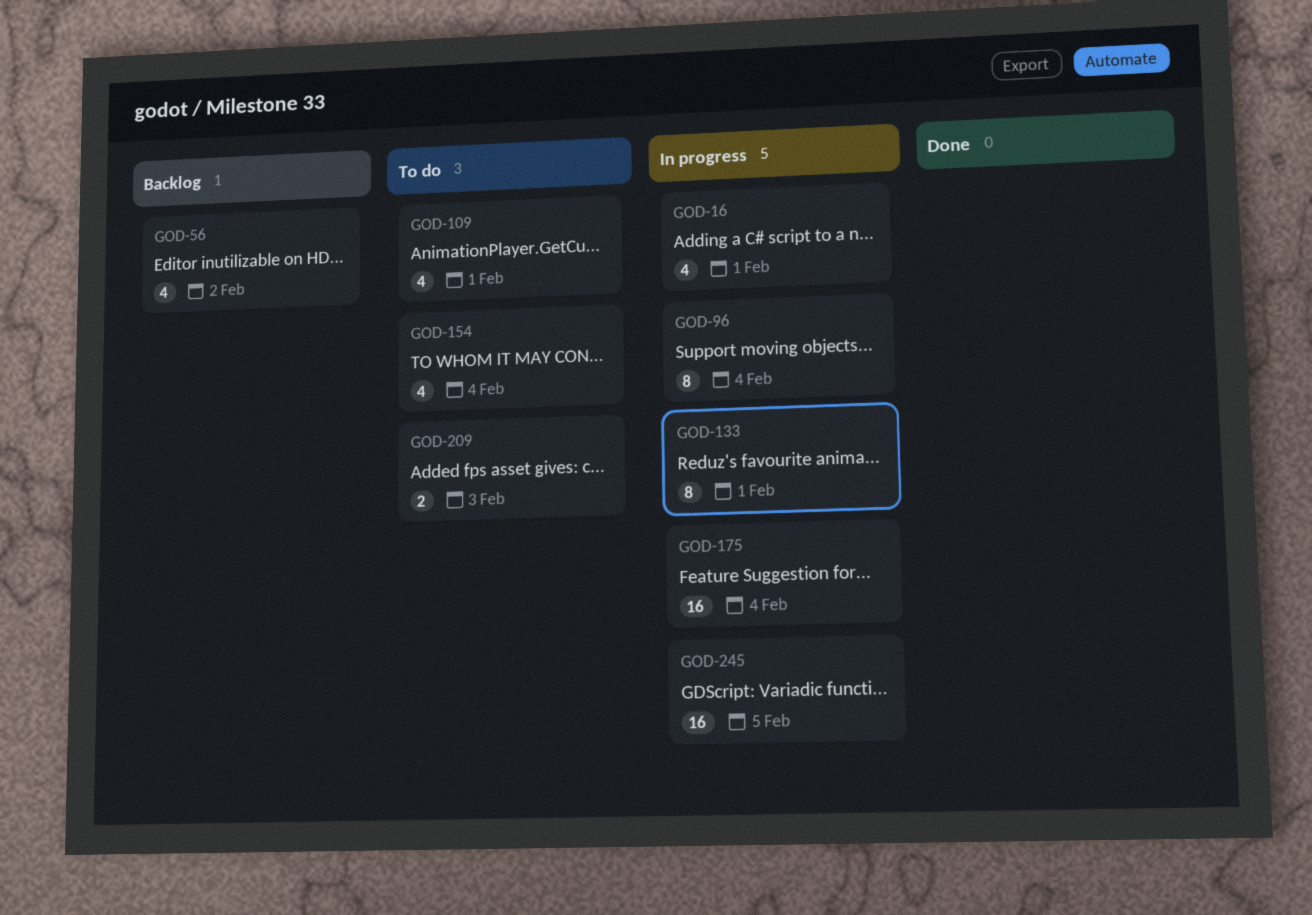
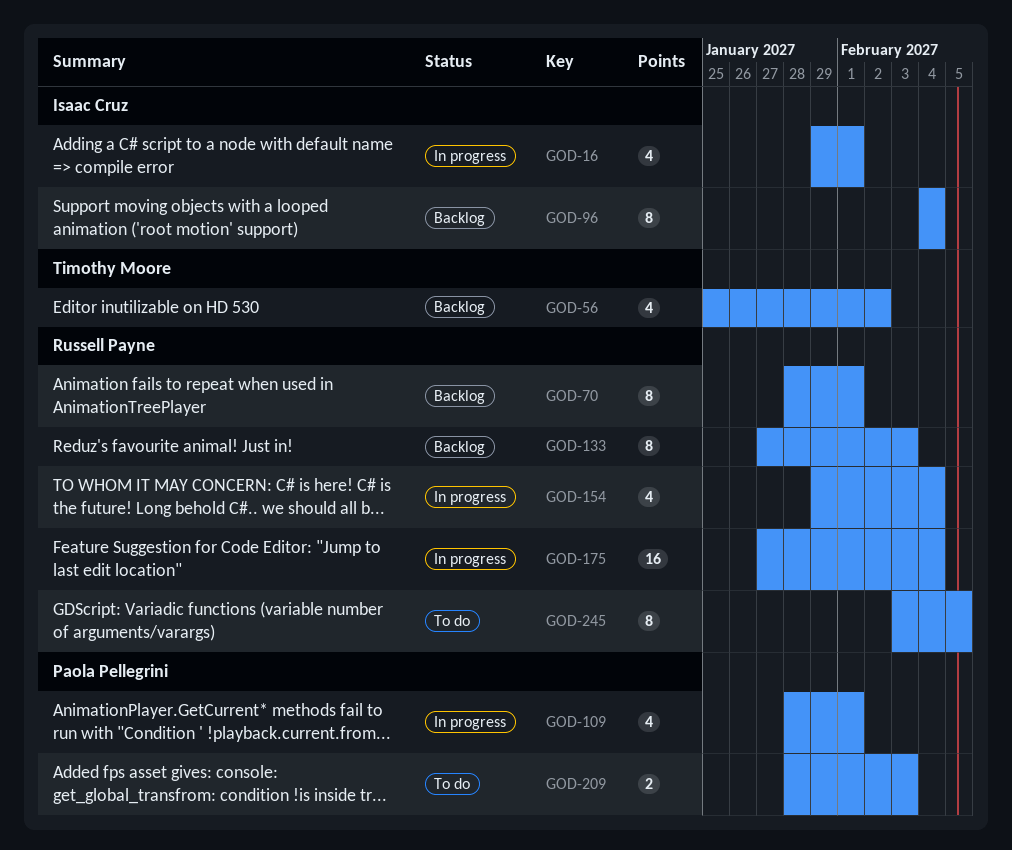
GOD-70: none -> present
GOD-96, status: In progress -> Backlog
GOD-109, status: To do -> In progress
GOD-133, status: In progress -> Backlog
GOD-133, due: Feb 1 -> Feb 3
GOD-154, status: To do -> In progress
GOD-245, status: In progress -> To do
GOD-245, estimate: 16 -> 8

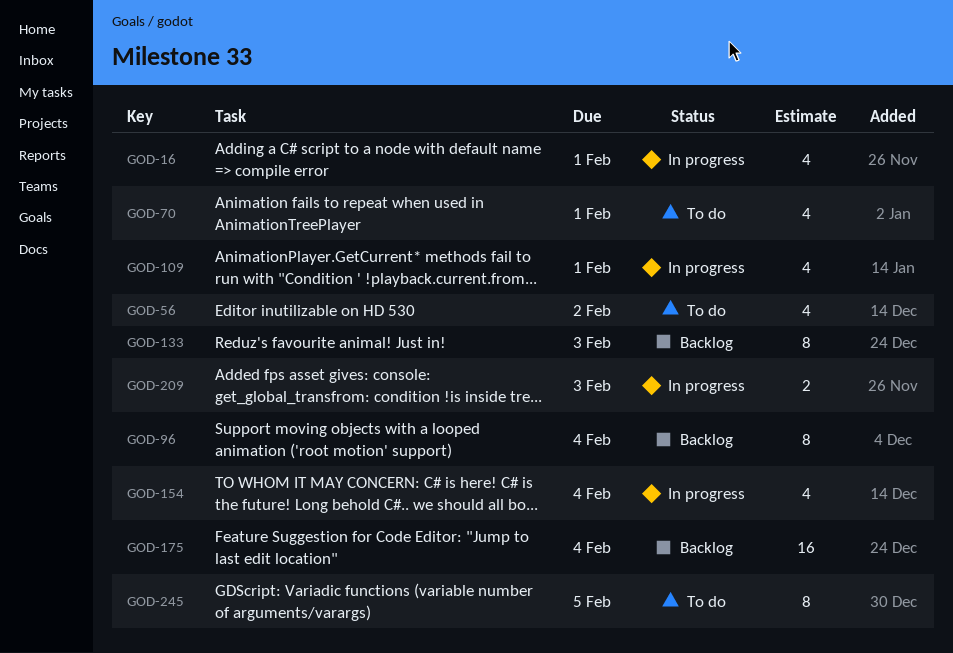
GOD-56, status: Backlog -> To do
GOD-70, status: Backlog -> To do
GOD-70, estimate: 8 -> 4
GOD-175, status: In progress -> Backlog
GOD-209, status: To do -> In progress

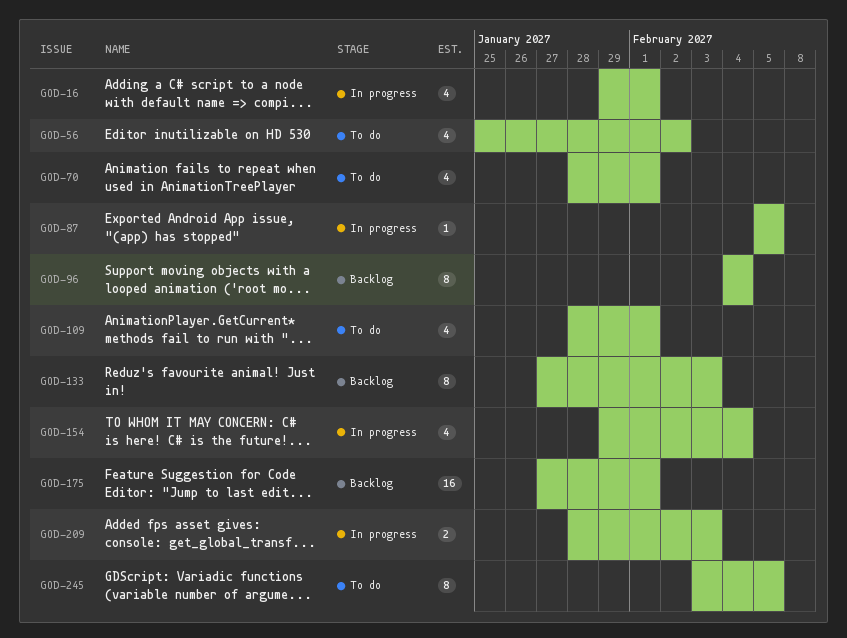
GOD-87: none -> present
GOD-109, status: In progress -> To do
GOD-175, due: Feb 4 -> Feb 1

